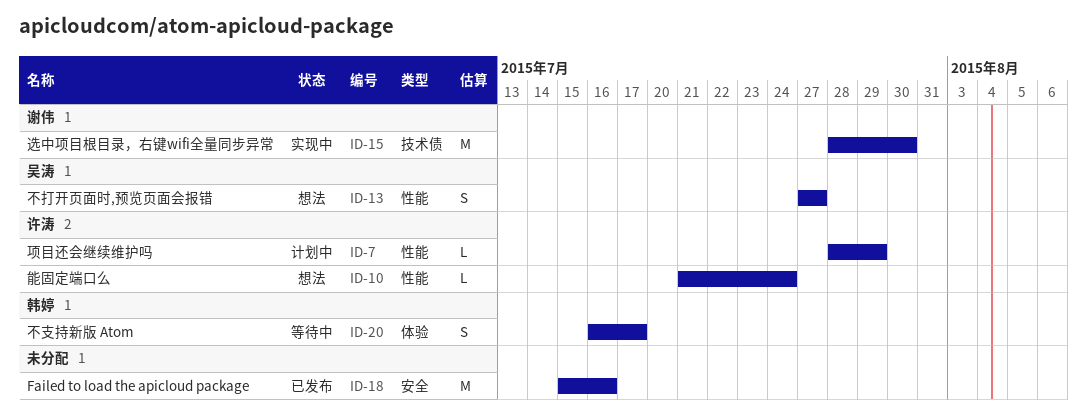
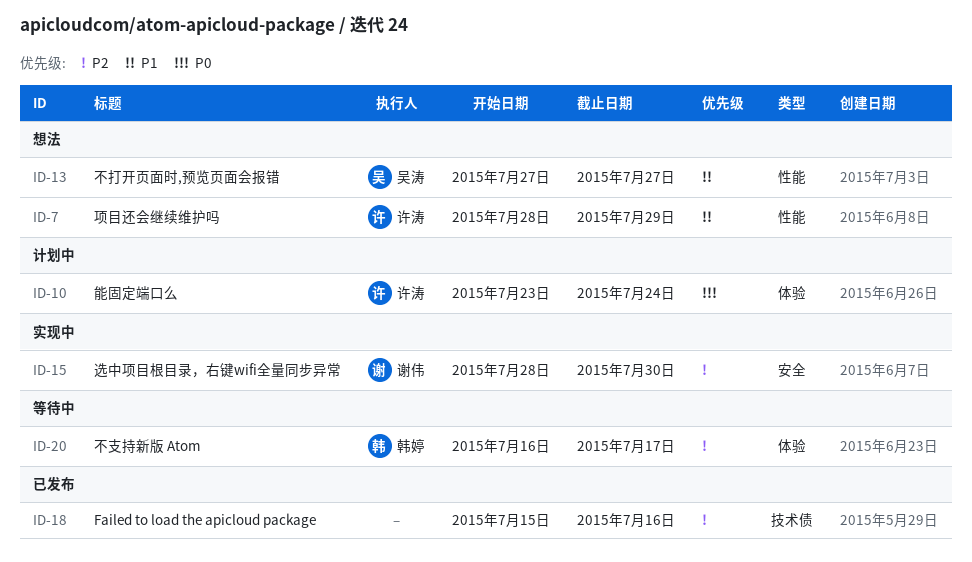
ID-7, status: 计划中 -> 想法
ID-10, status: 想法 -> 计划中
ID-10, label: 性能 -> 体验
ID-10, start: Jul 21 -> Jul 23
ID-15, label: 技术债 -> 安全
ID-18, label: 安全 -> 技术债

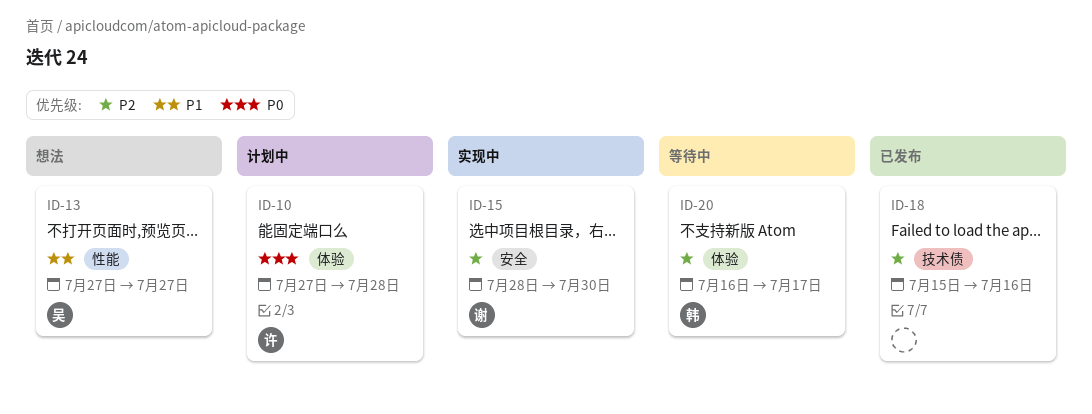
ID-7: present -> none
ID-10, start: Jul 23 -> Jul 27
ID-10, due: Jul 24 -> Jul 28

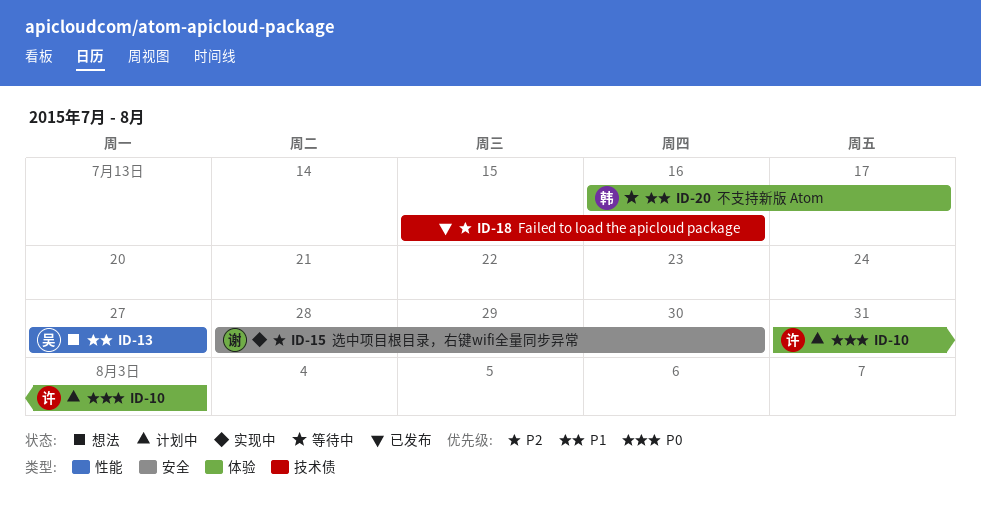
ID-10, start: Jul 27 -> Jul 31
ID-10, due: Jul 28 -> Aug 3
ID-20, priority: P2 -> P1

